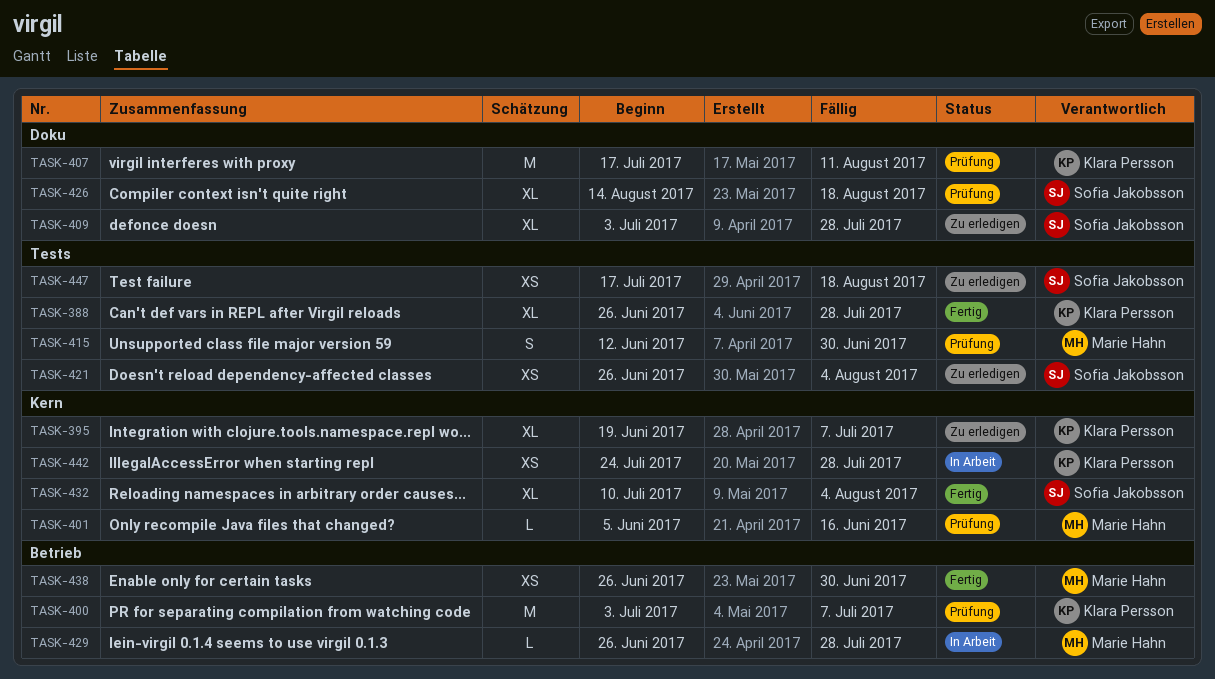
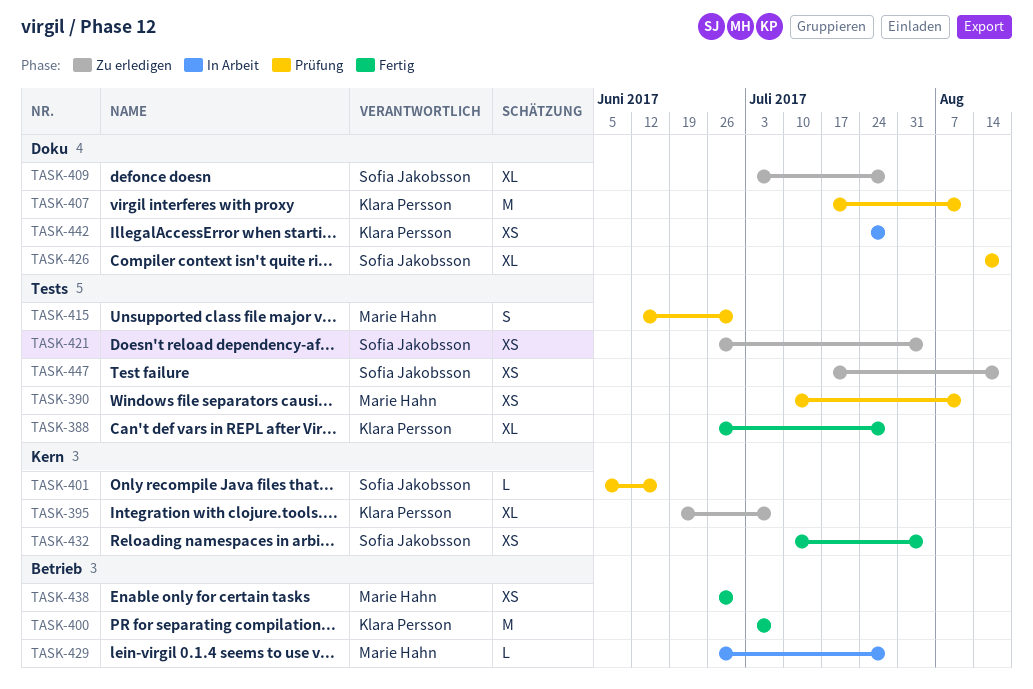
TASK-390: none -> present
TASK-400, status: Prüfung -> Fertig
TASK-401, owner: Marie Hahn -> Sofia Jakobsson
TASK-432, estimate: XL -> XS
TASK-442, label: Kern -> Doku

